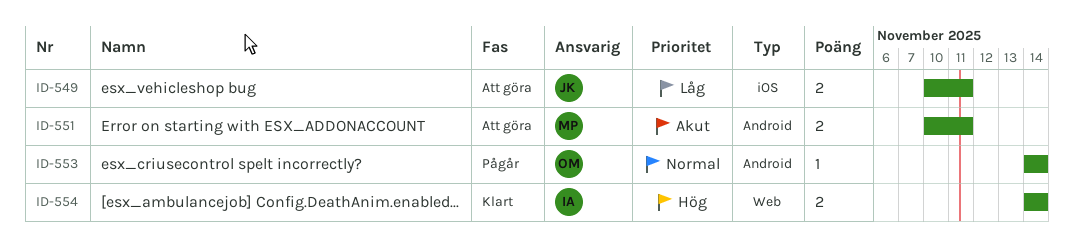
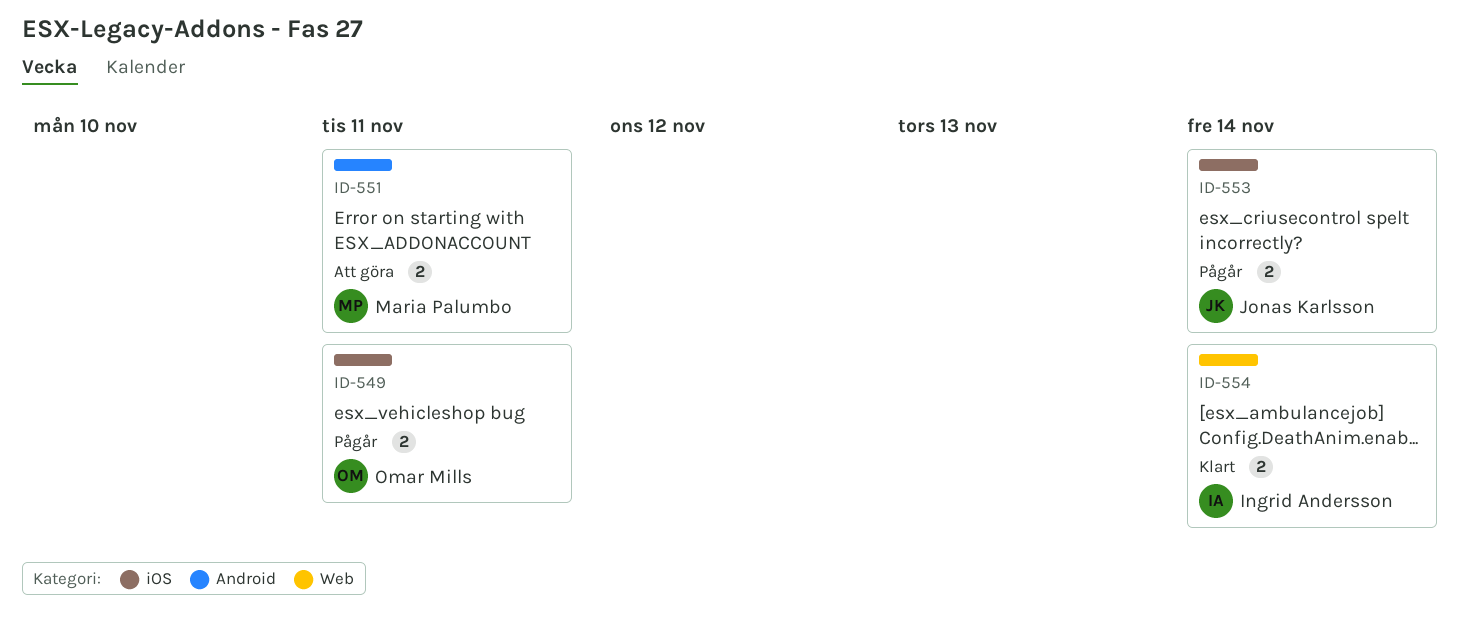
ID-549, status: Att göra -> Pågår
ID-549, owner: Jonas Karlsson -> Omar Mills
ID-553, owner: Omar Mills -> Jonas Karlsson
ID-553, label: Android -> iOS
ID-553, estimate: 1 -> 2

